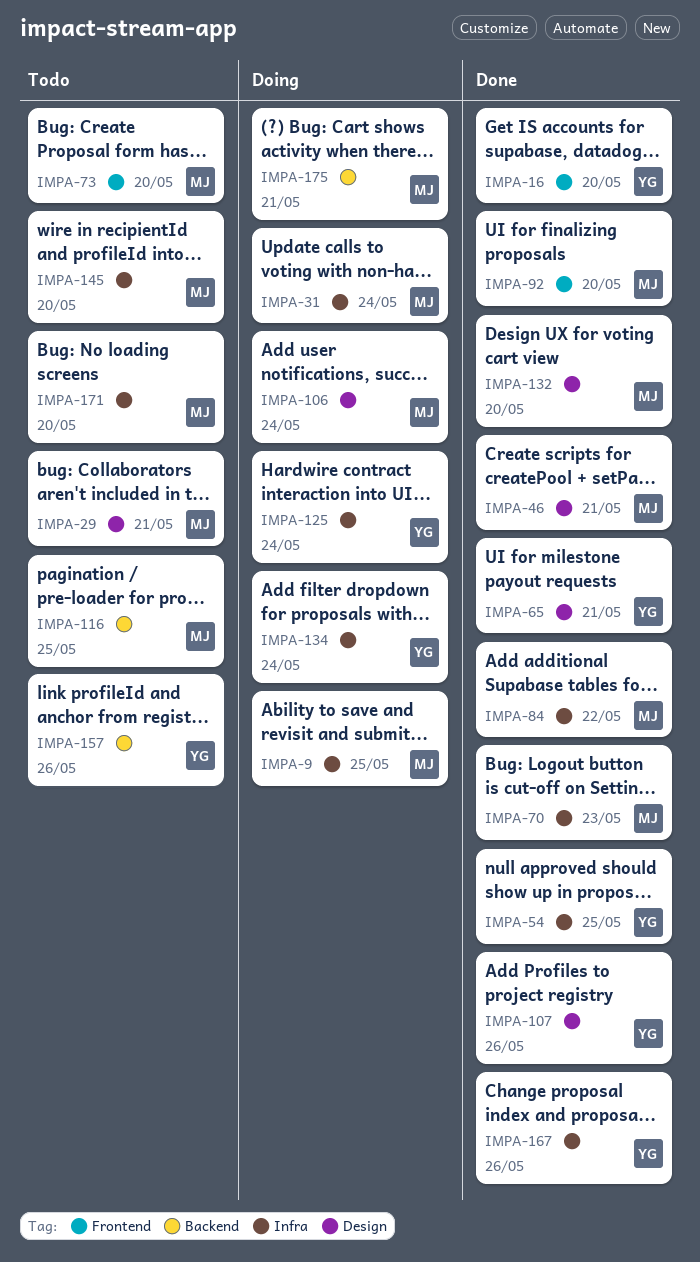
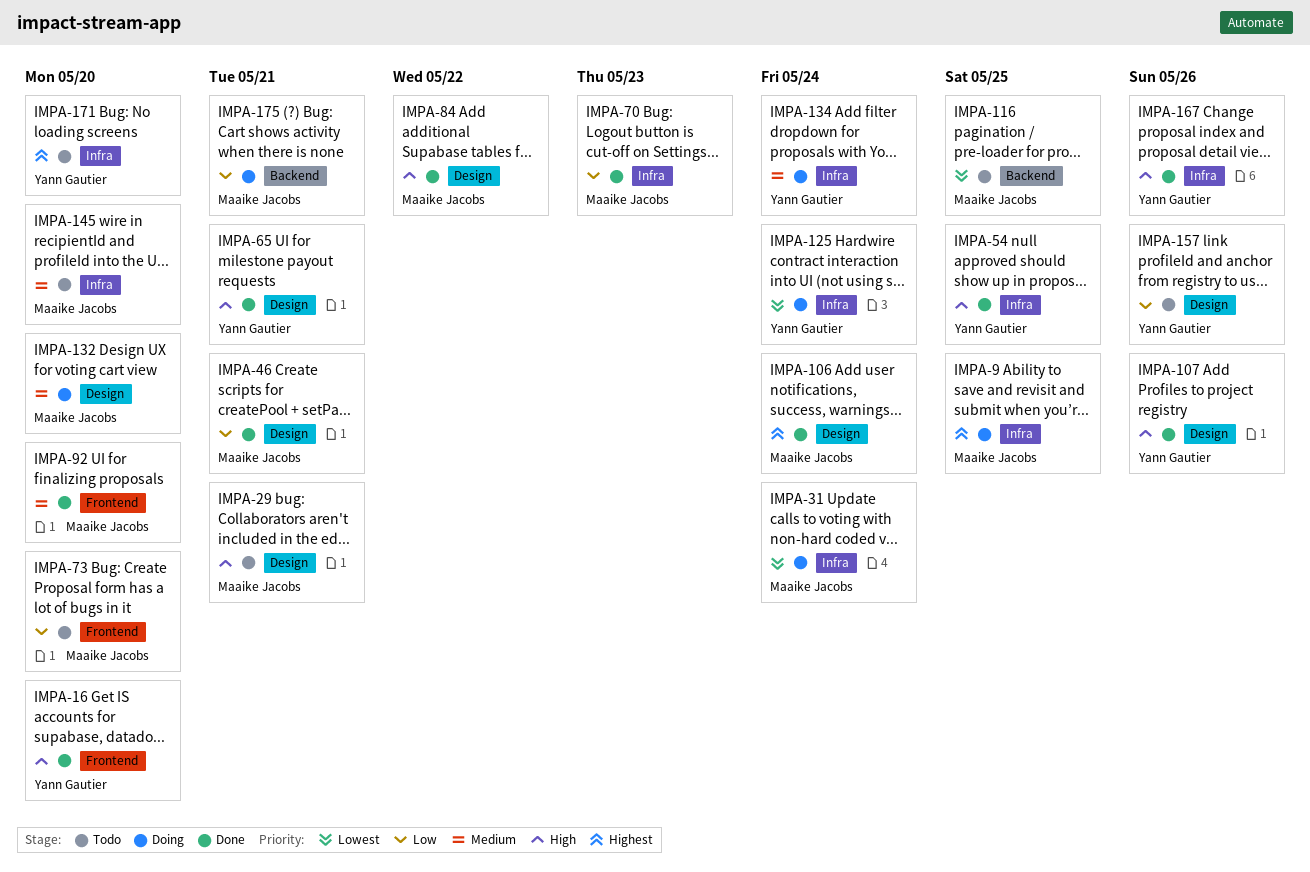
IMPA-84, label: Infra -> Design
IMPA-106, status: Doing -> Done
IMPA-132, status: Done -> Doing
IMPA-157, label: Backend -> Design
IMPA-171, owner: Maaike Jacobs -> Yann Gautier

